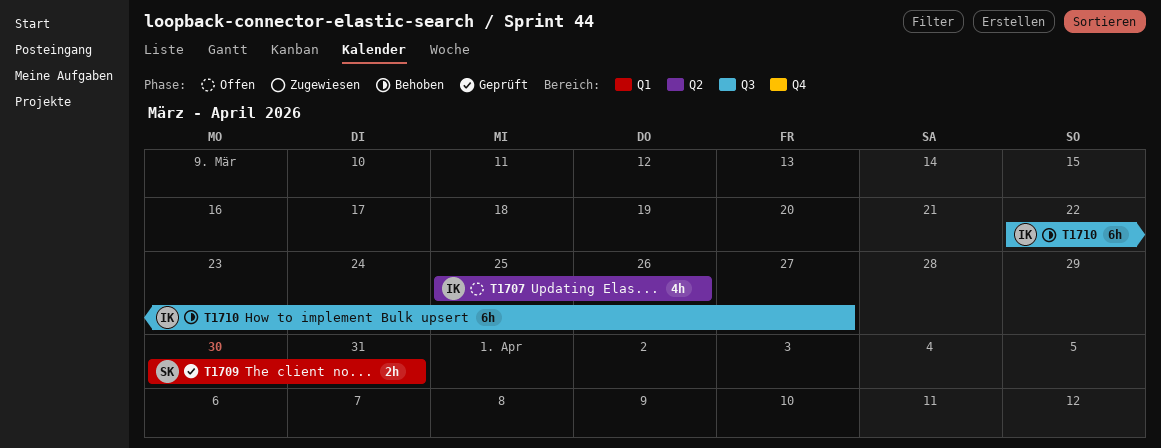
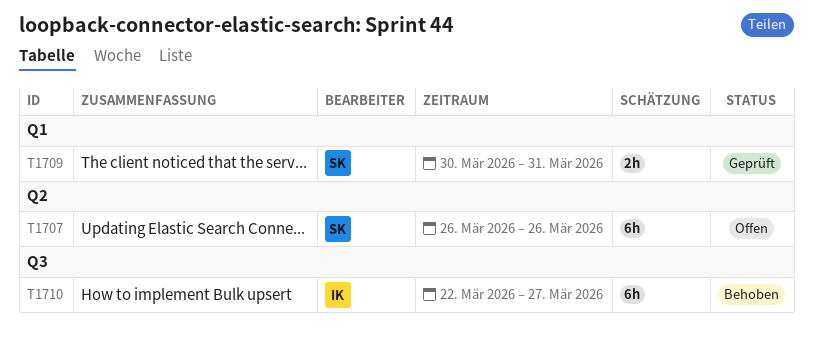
T1707, owner: IK -> SK
T1707, estimate: 4h -> 6h
T1707, start: Mar 25 -> Mar 26

